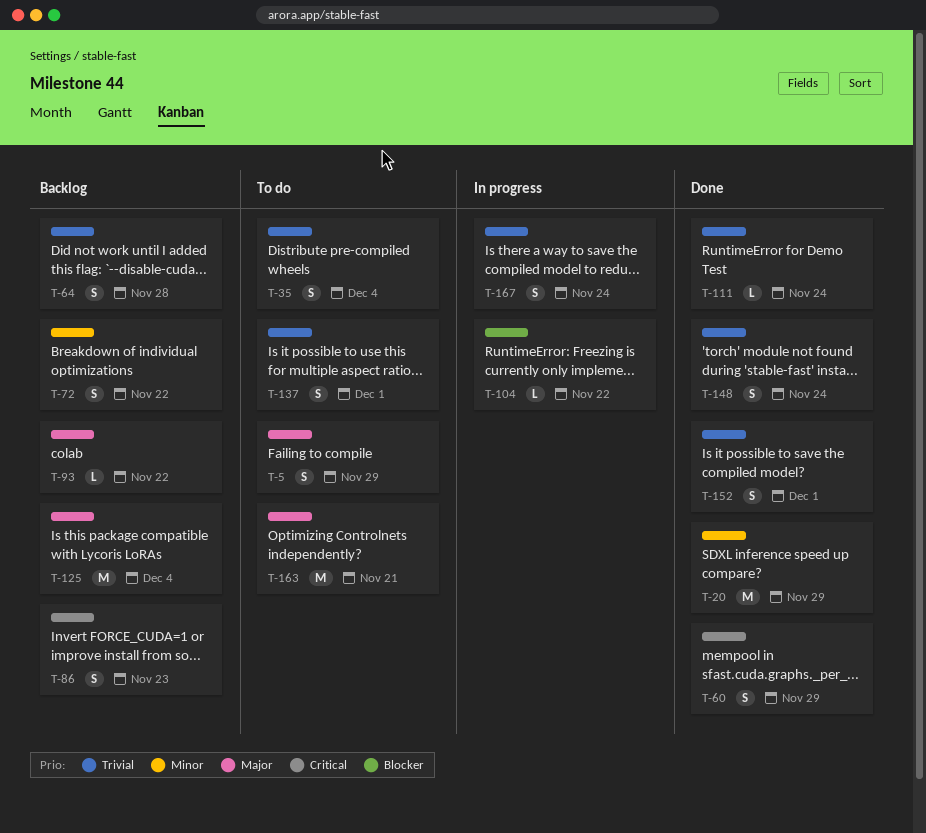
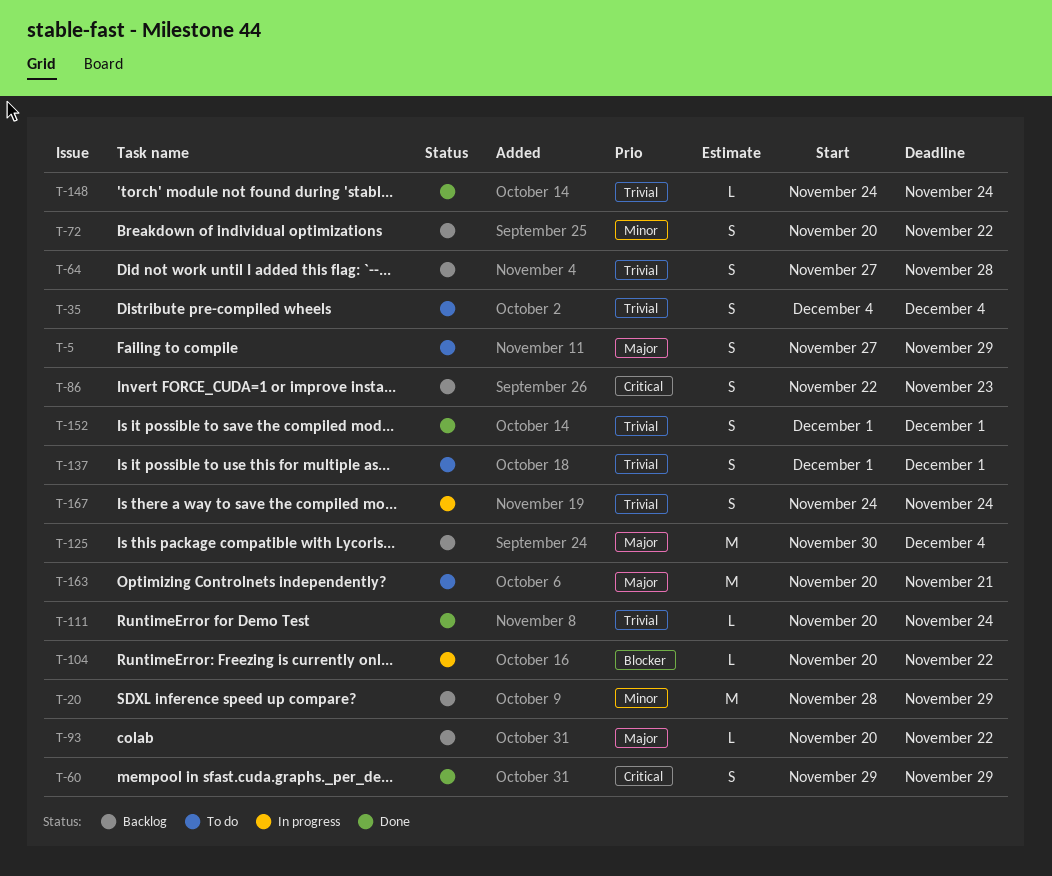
T-20, status: Done -> Backlog
T-148, estimate: S -> L

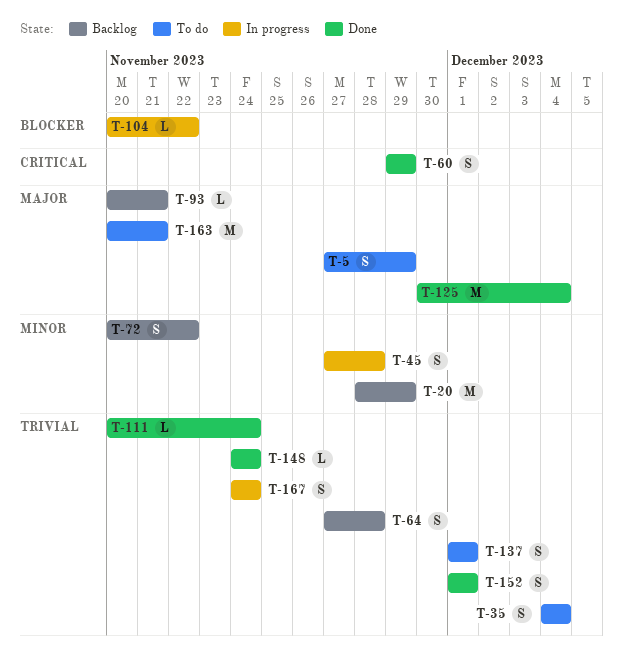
T-45: none -> present
T-86: present -> none
T-93, due: Nov 22 -> Nov 21
T-125, status: Backlog -> Done

